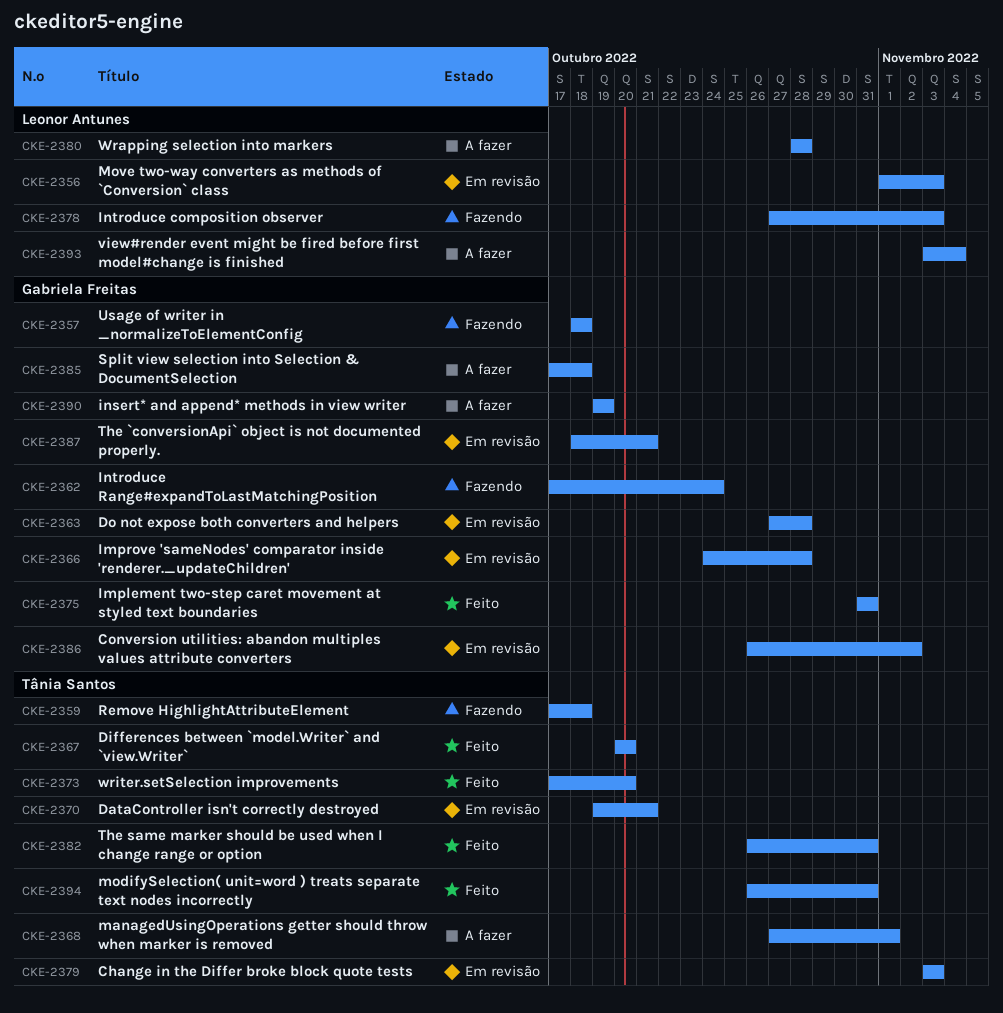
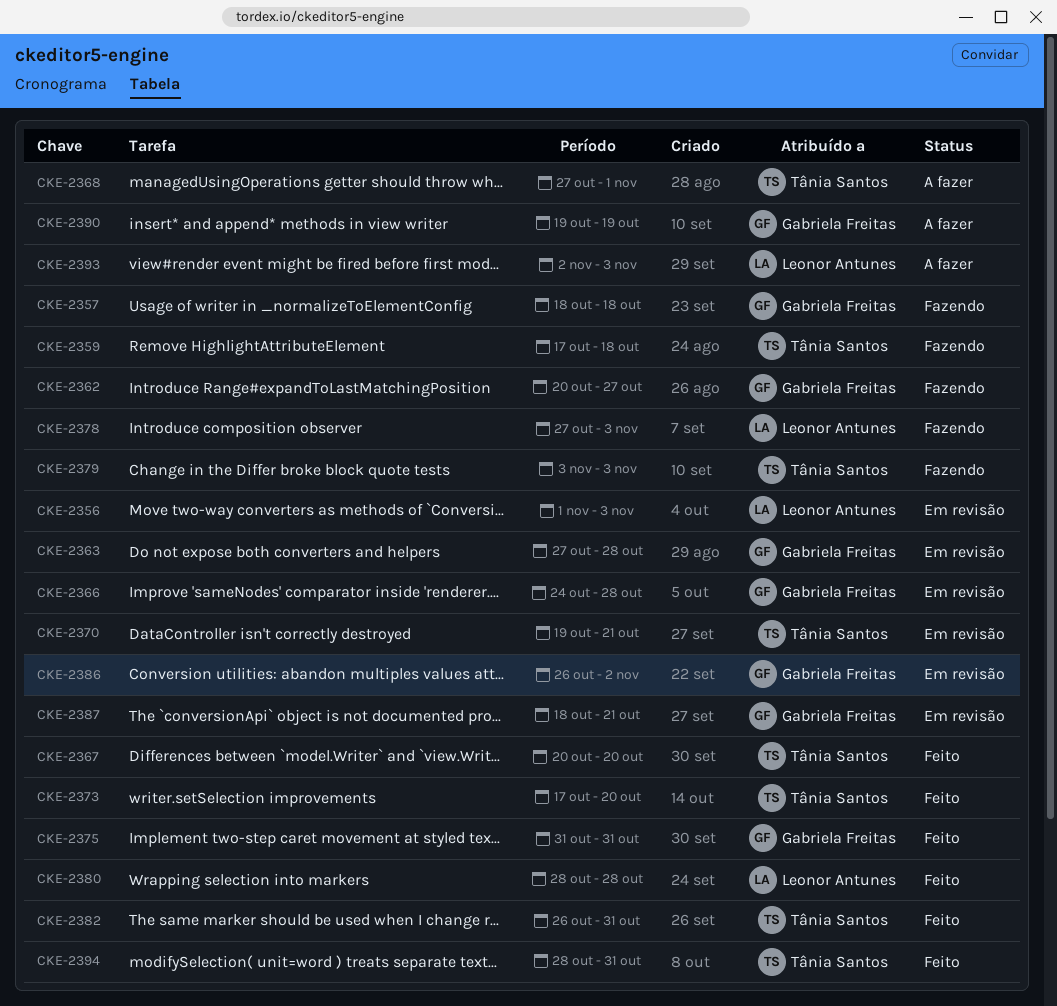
CKE-2362, start: Oct 17 -> Oct 20
CKE-2362, due: Oct 24 -> Oct 27
CKE-2379, status: Em revisão -> Fazendo
CKE-2380, status: A fazer -> Feito
CKE-2385: present -> none
CKE-2393, start: Nov 3 -> Nov 2
CKE-2393, due: Nov 4 -> Nov 3
CKE-2394, start: Oct 26 -> Oct 28

